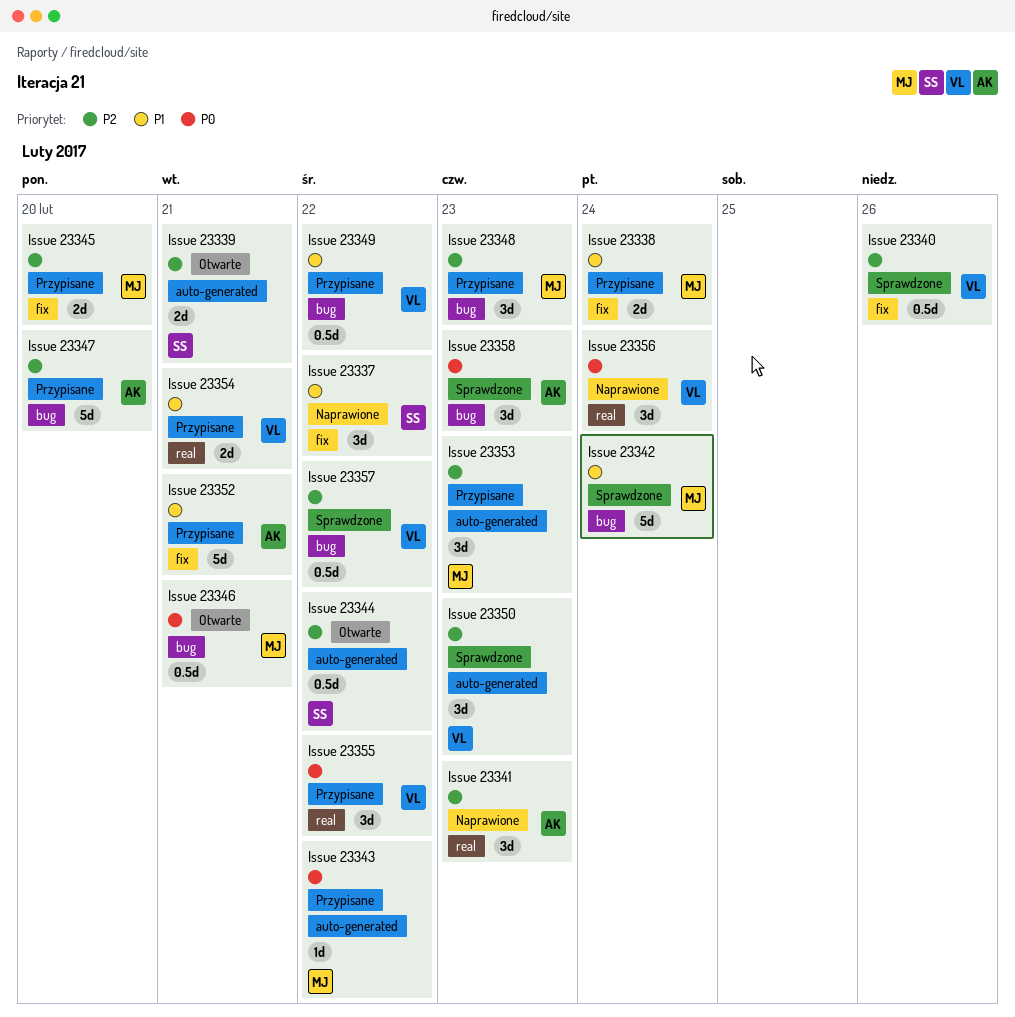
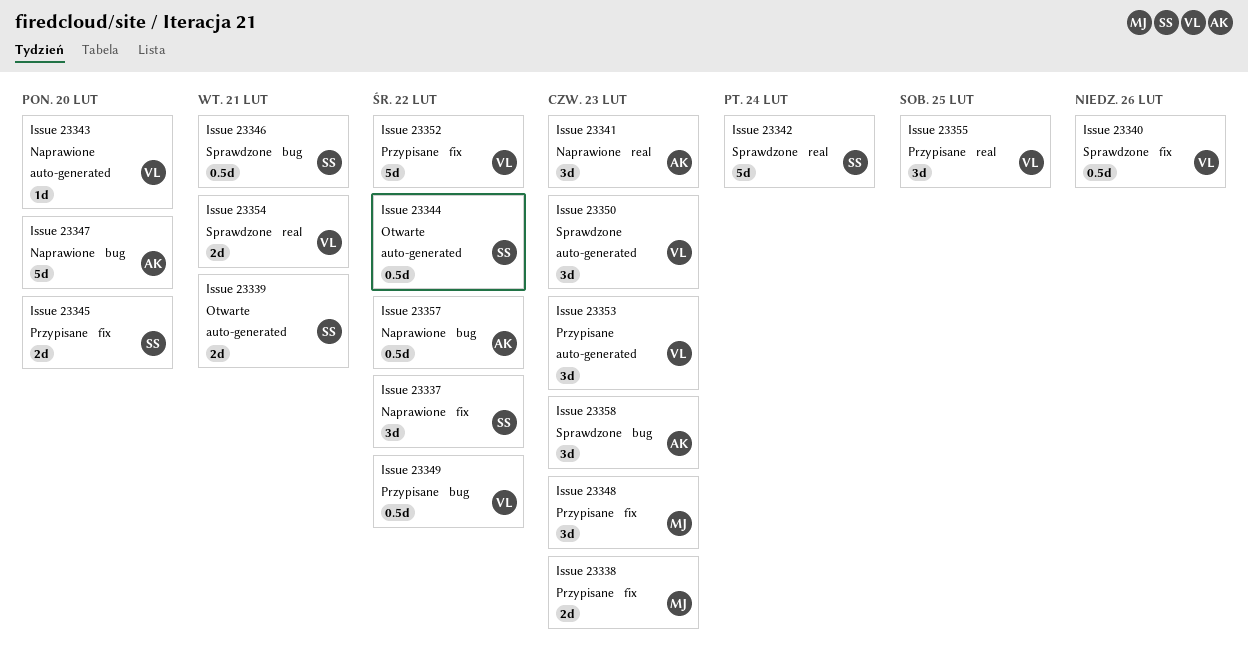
Issue 23338, due: Feb 24 -> Feb 23
Issue 23342, owner: MJ -> SS
Issue 23342, label: bug -> real
Issue 23343, status: Przypisane -> Naprawione
Issue 23343, owner: MJ -> VL
Issue 23343, due: Feb 22 -> Feb 20
Issue 23345, owner: MJ -> SS
Issue 23346, status: Otwarte -> Sprawdzone
Issue 23346, owner: MJ -> SS
Issue 23347, status: Przypisane -> Naprawione
Issue 23348, label: bug -> fix
Issue 23352, owner: AK -> VL
Issue 23352, due: Feb 21 -> Feb 22
Issue 23353, owner: MJ -> VL
Issue 23354, status: Przypisane -> Sprawdzone
Issue 23355, due: Feb 22 -> Feb 25
Issue 23356: present -> none
Issue 23357, status: Sprawdzone -> Naprawione
Issue 23357, owner: VL -> AK

